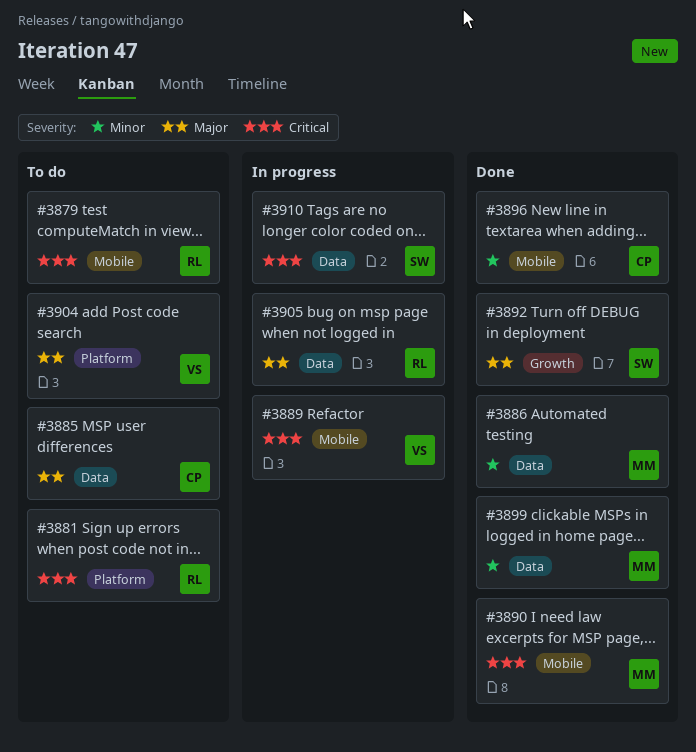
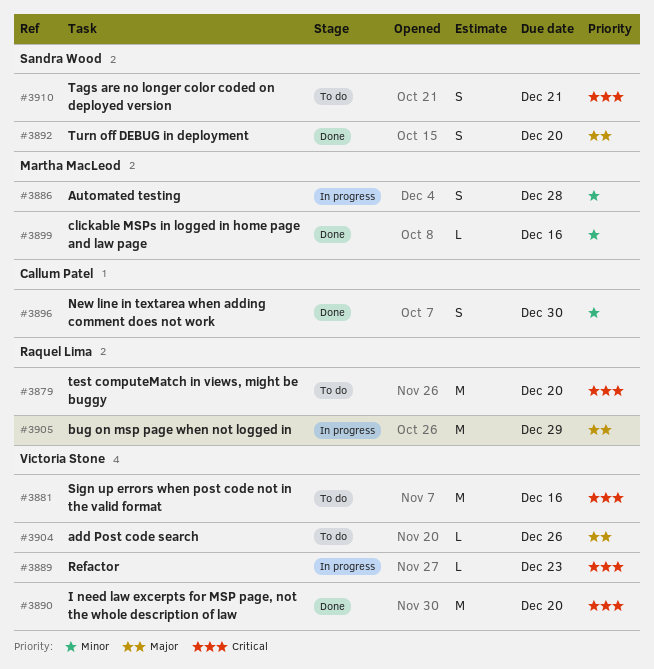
#3881, owner: Raquel Lima -> Victoria Stone
#3885: present -> none
#3886, status: Done -> In progress
#3890, owner: Martha MacLeod -> Victoria Stone
#3910, status: In progress -> To do

